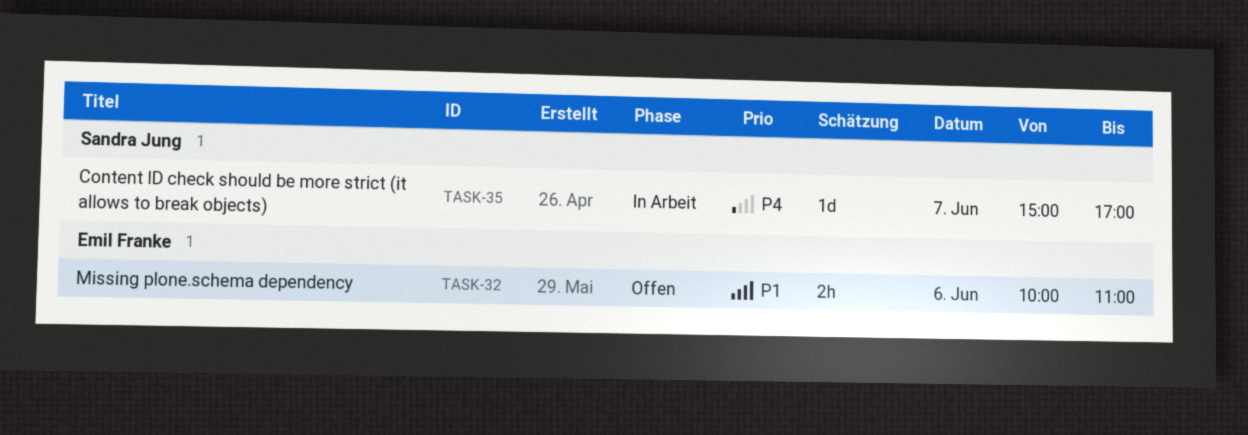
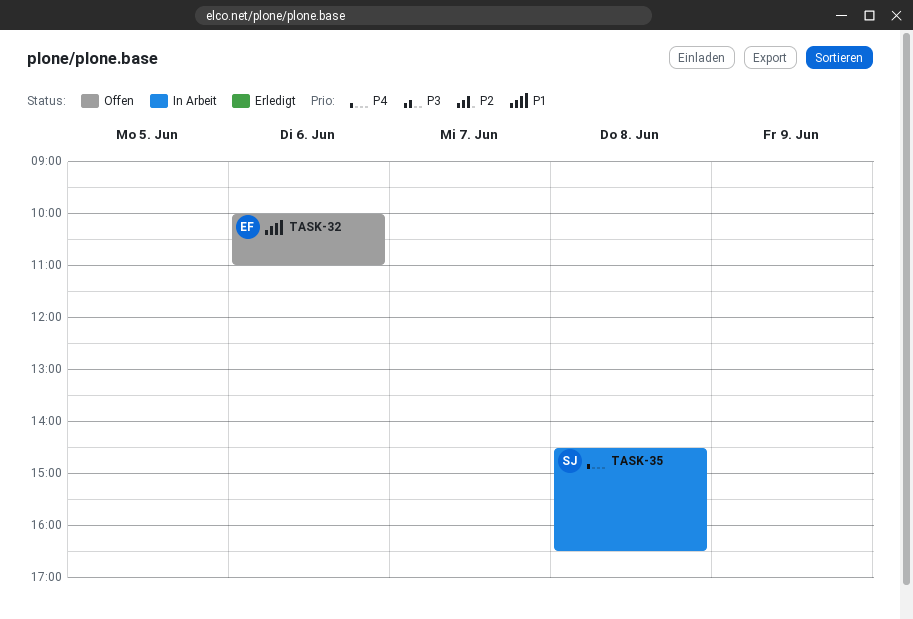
TASK-35, day: Jun 7 -> Jun 8
TASK-35, begins: 15:00 -> 14:30
TASK-35, ends: 17:00 -> 16:30

